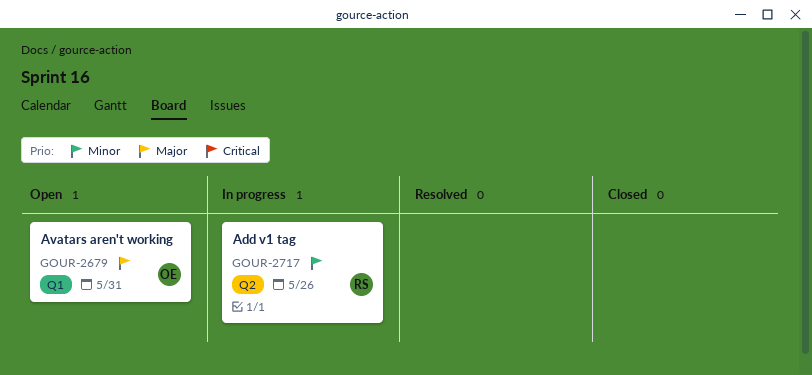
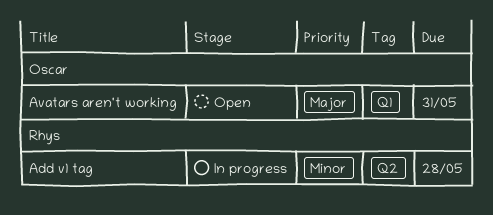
Add v1 tag, due: May 26 -> May 28

